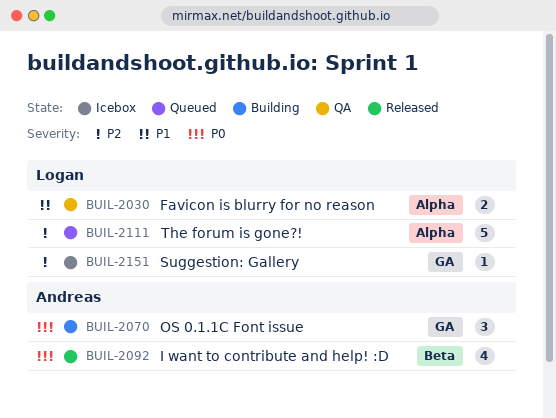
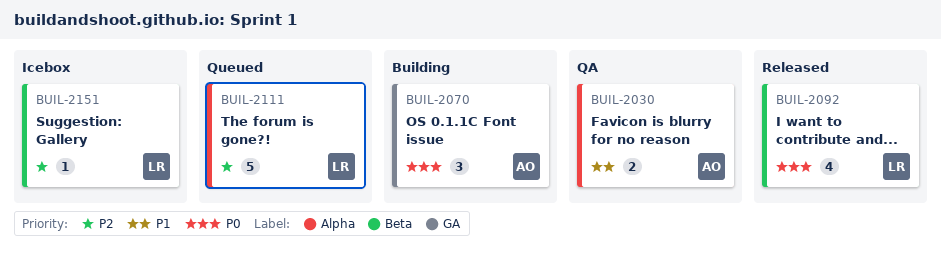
BUIL-2030, owner: Logan -> Andreas
BUIL-2092, owner: Andreas -> Logan
BUIL-2151, label: GA -> Beta

